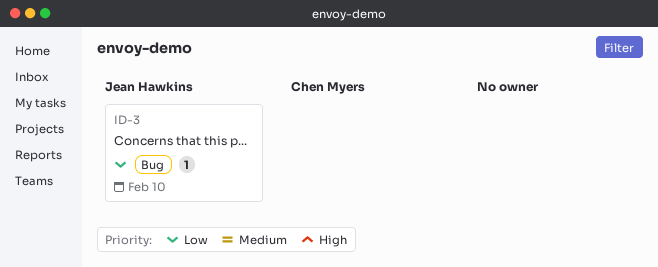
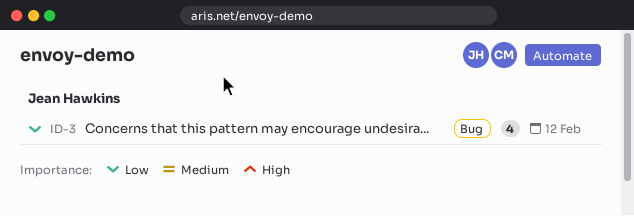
ID-3, estimate: 1 -> 4
ID-3, due: Feb 10 -> Feb 12

